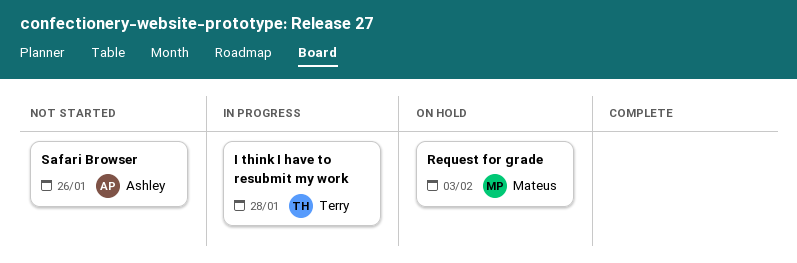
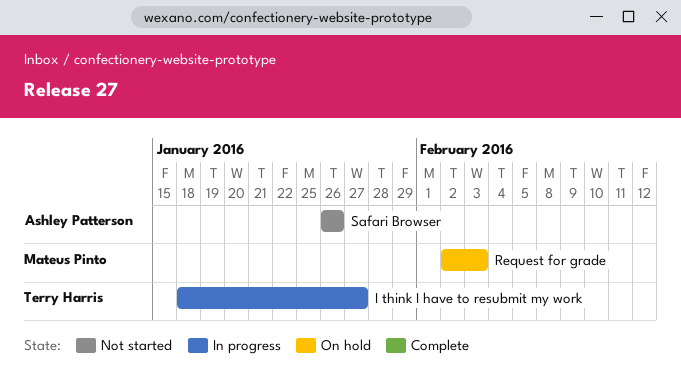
I think I have to resubmit my work, due: Jan 28 -> Jan 27

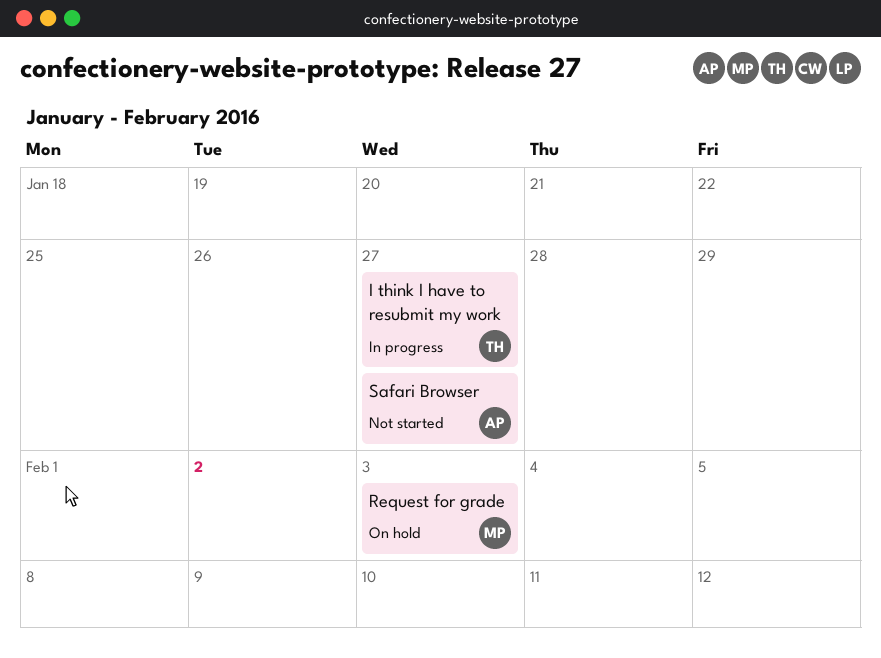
Safari Browser, due: Jan 26 -> Jan 27

